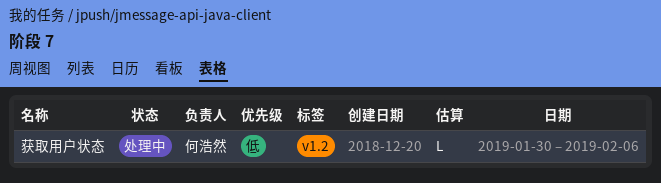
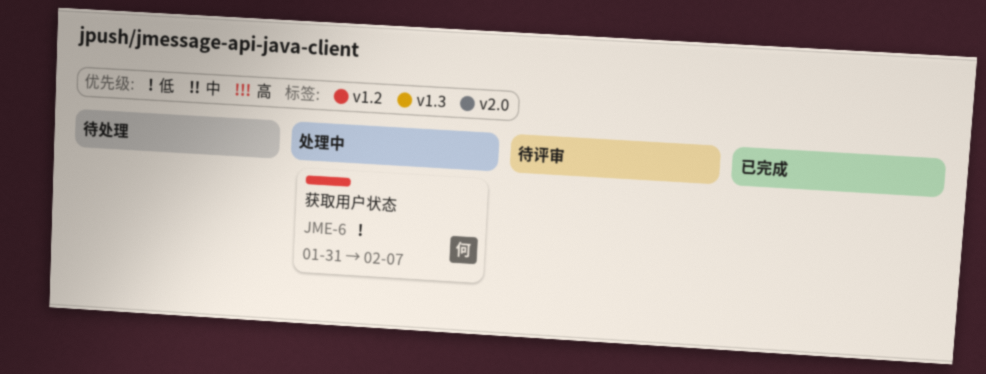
获取用户状态, start: Jan 30 -> Jan 31
获取用户状态, due: Feb 6 -> Feb 7

